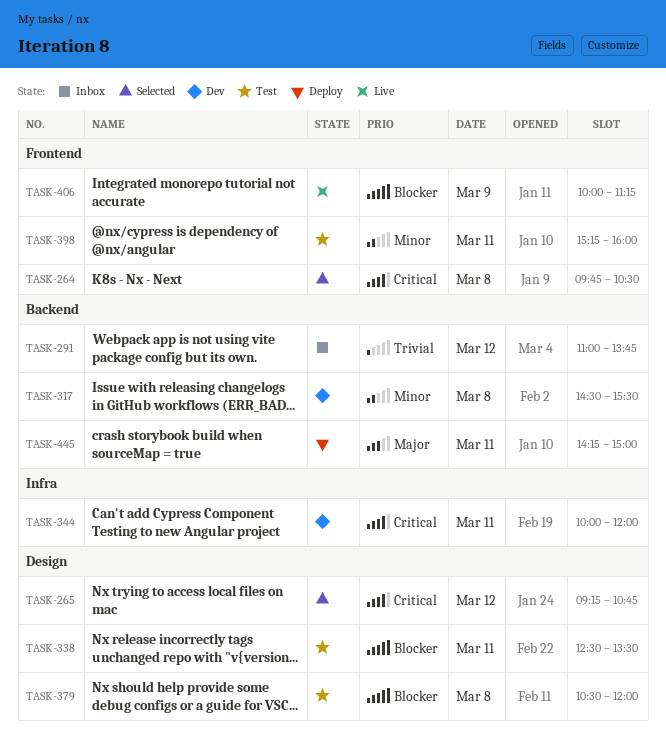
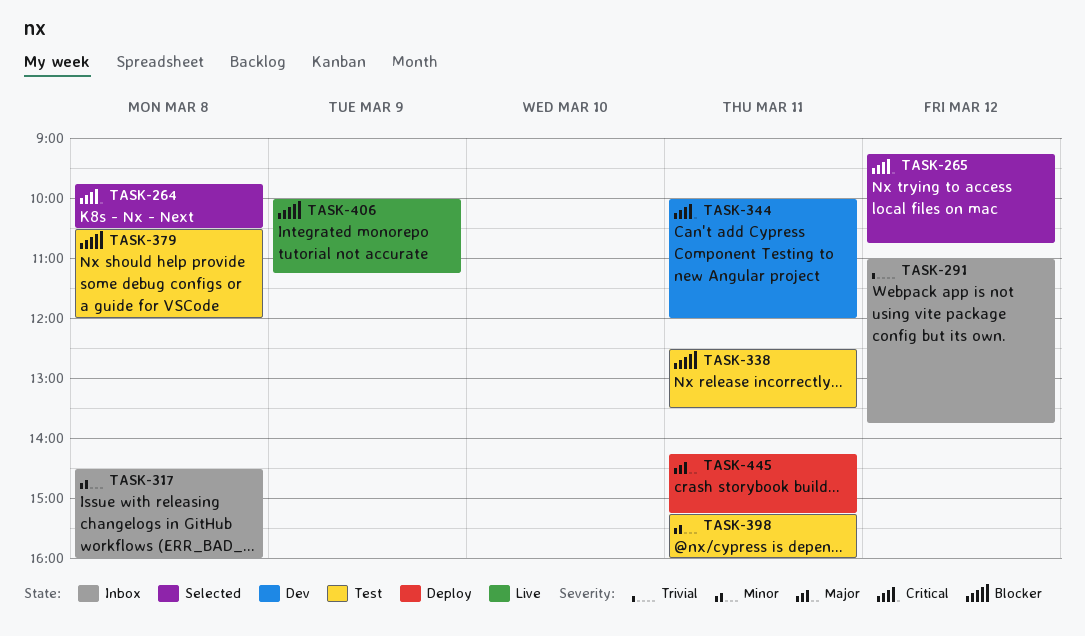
TASK-317, status: Dev -> Inbox
TASK-317, ends: 15:30 -> 16:00
TASK-445, ends: 15:00 -> 15:15

